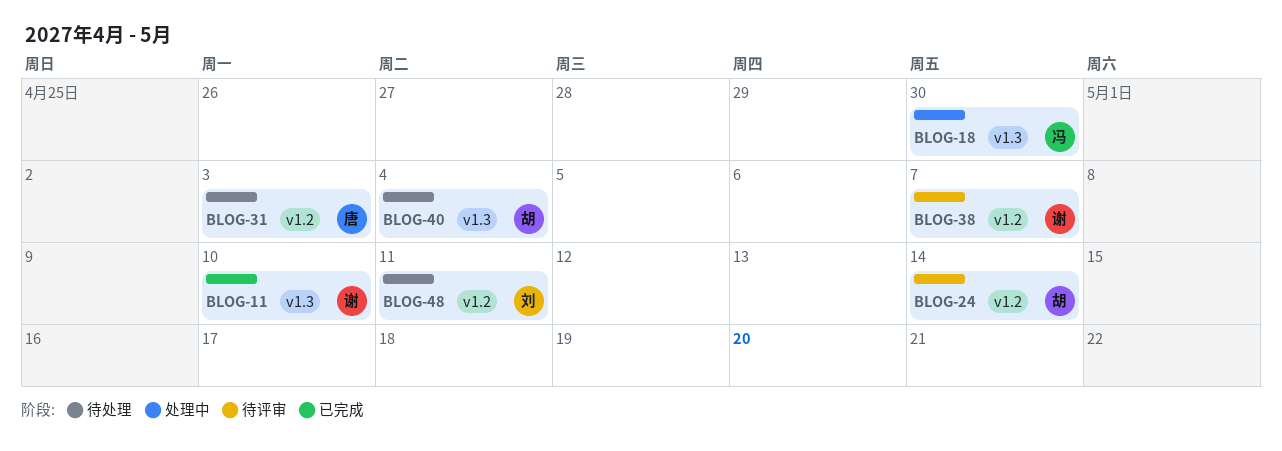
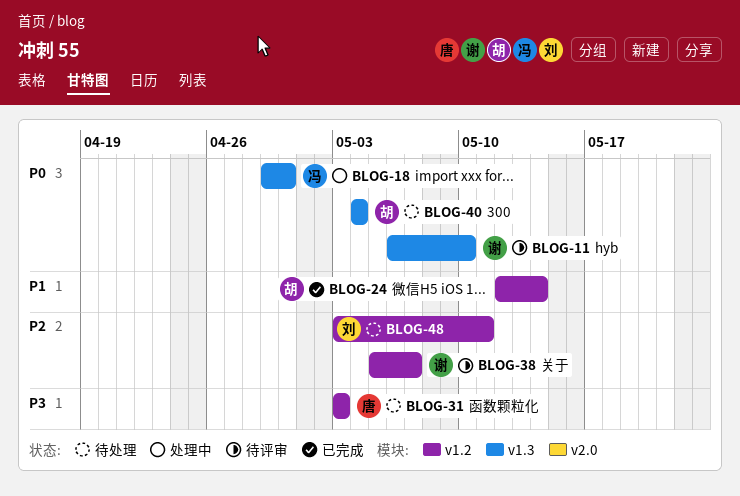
BLOG-11, status: 已完成 -> 待评审
BLOG-24, status: 待评审 -> 已完成

